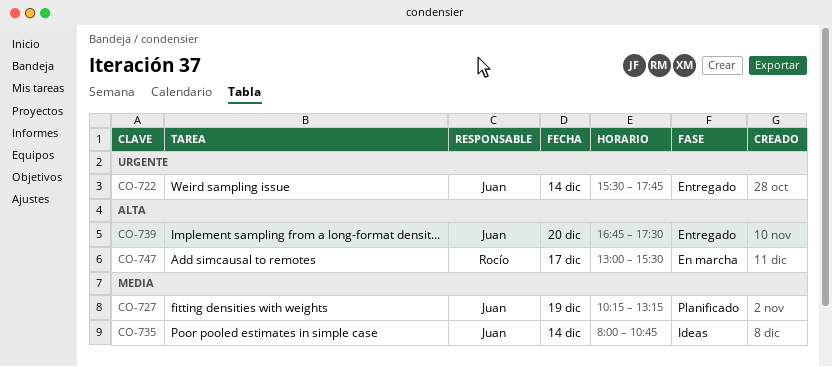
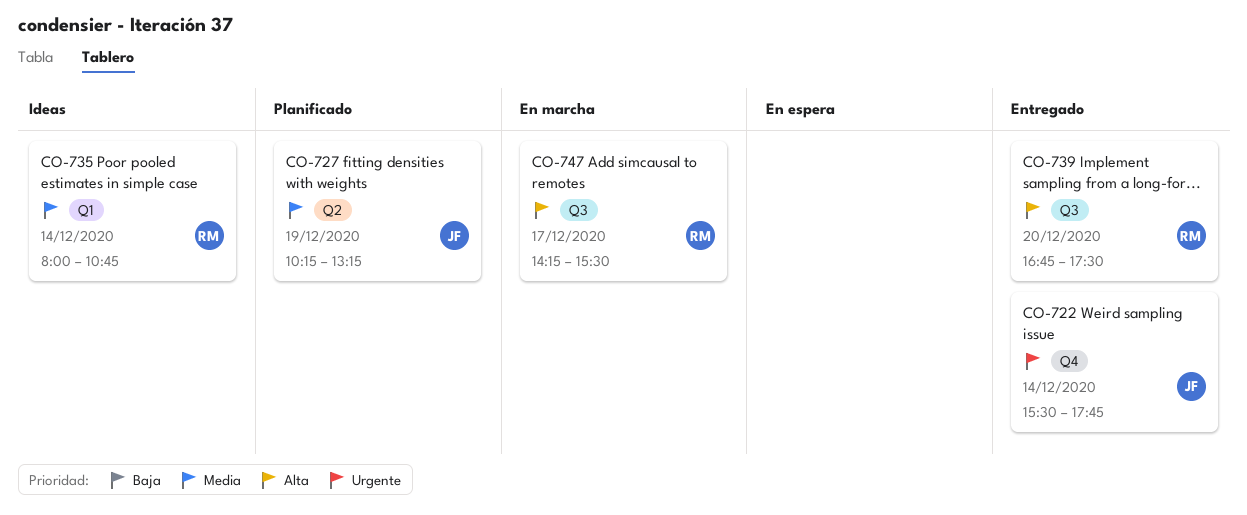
CO-735, owner: Juan -> Rocío
CO-739, owner: Juan -> Rocío
CO-747, begins: 13:00 -> 14:15

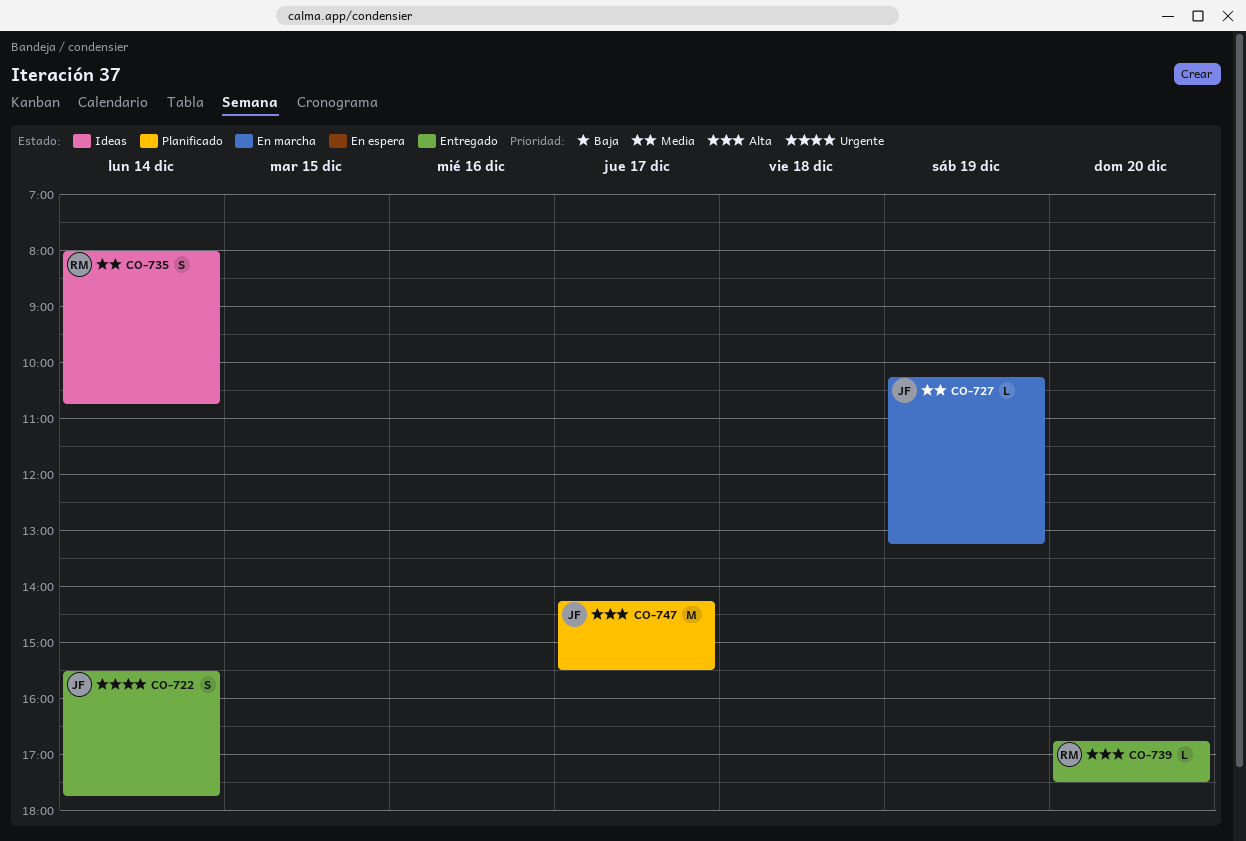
CO-727, status: Planificado -> En marcha
CO-747, status: En marcha -> Planificado
CO-747, owner: RM -> JF

